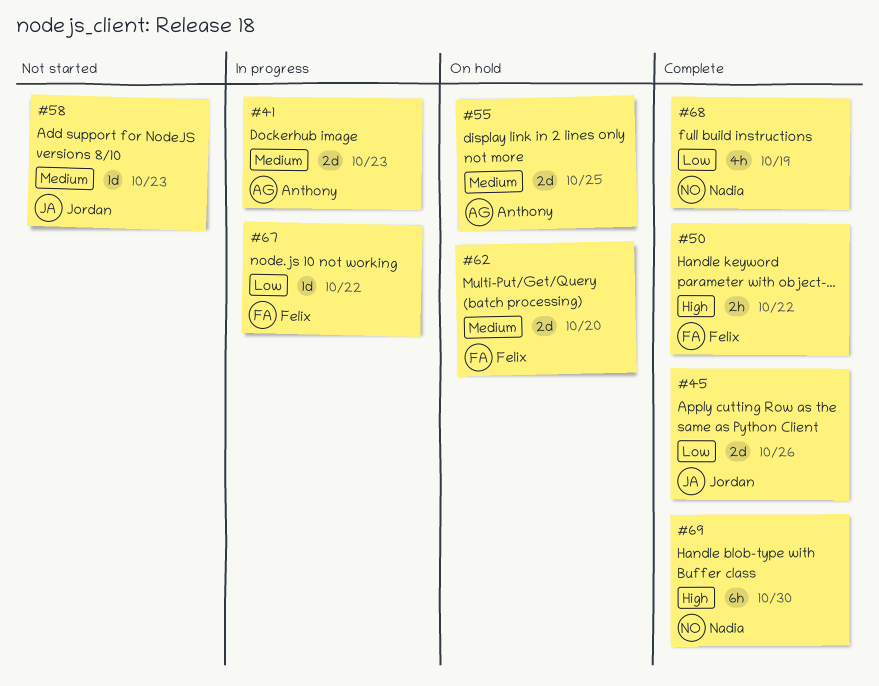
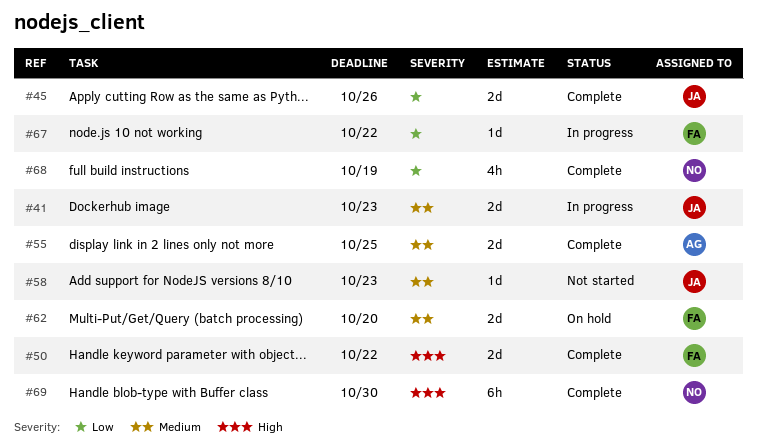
#41, owner: Anthony -> Jordan
#50, estimate: 2h -> 2d
#55, status: On hold -> Complete

